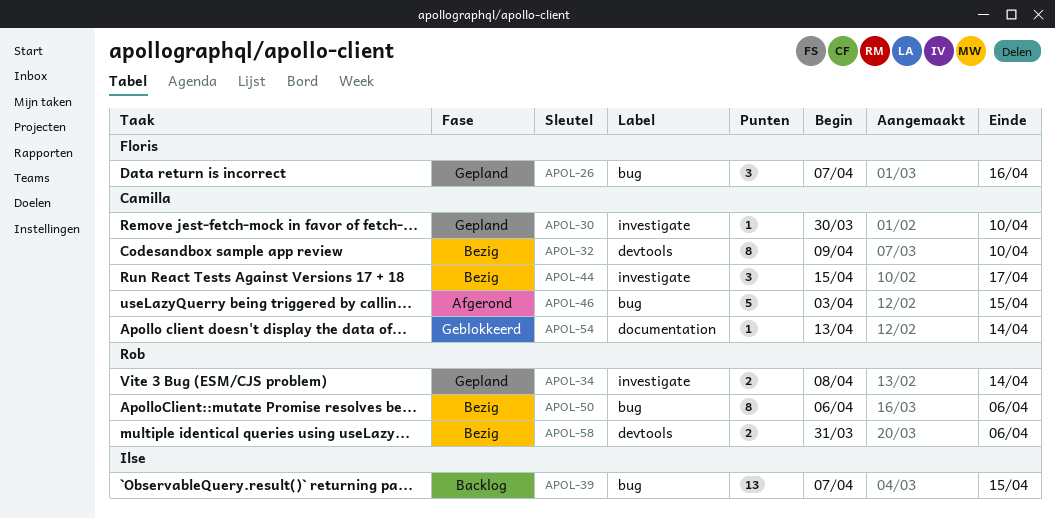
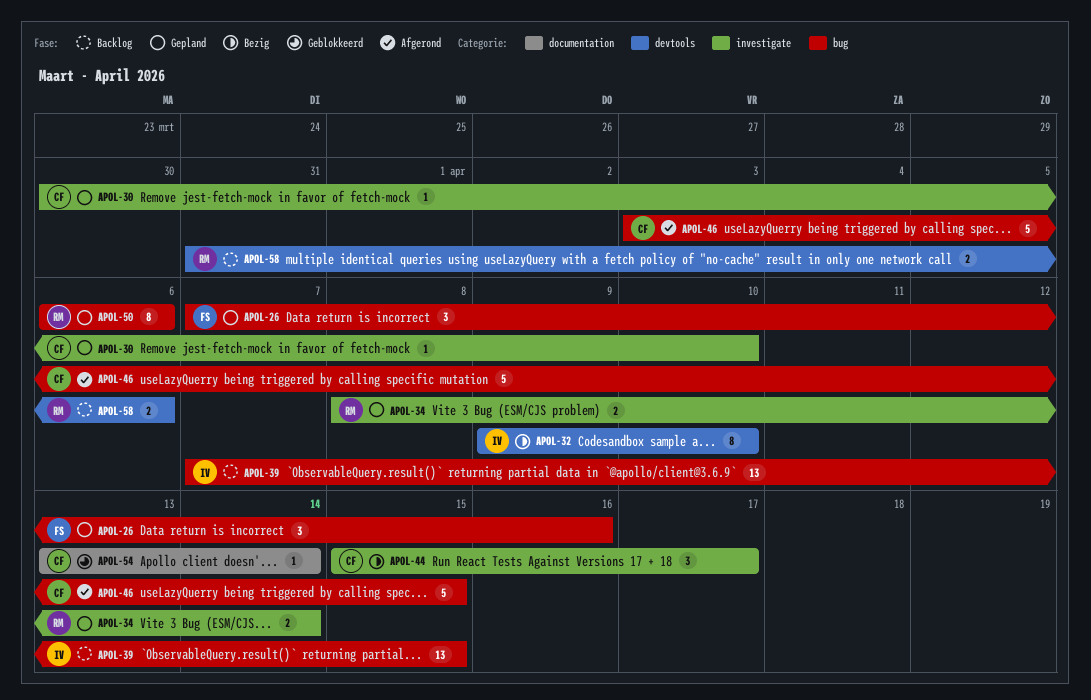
APOL-32, owner: Camilla -> Ilse
APOL-50, status: Bezig -> Gepland
APOL-58, status: Bezig -> Backlog

